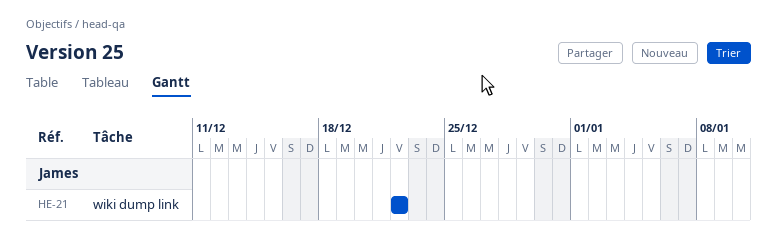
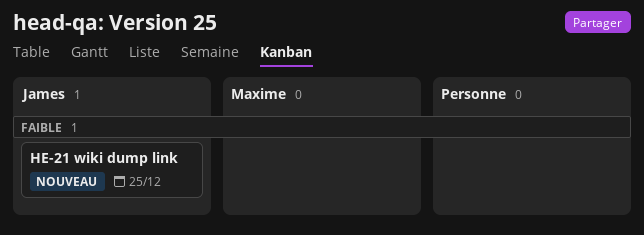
HE-21, due: Dec 22 -> Dec 25

